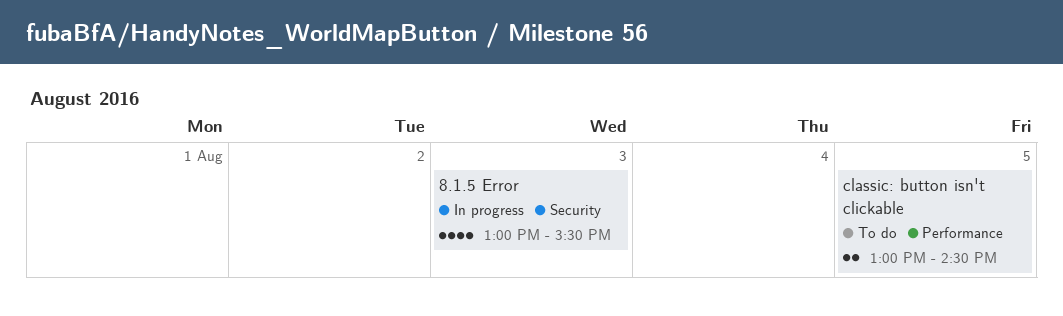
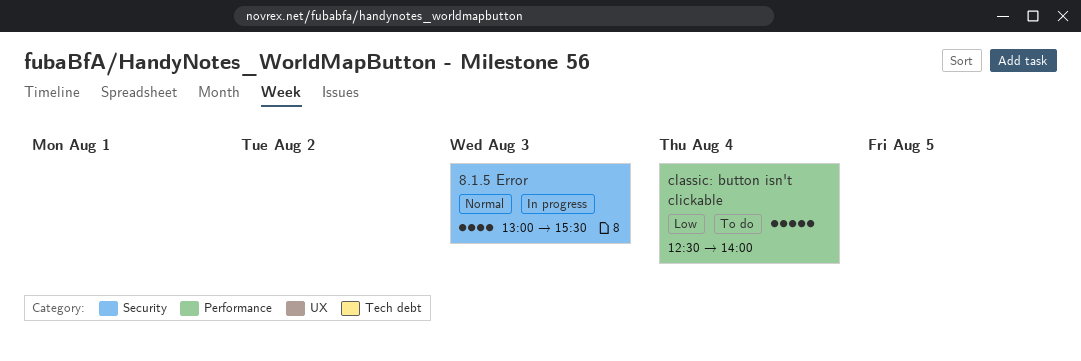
classic: button isn't clickable, estimate: 2 -> 5
classic: button isn't clickable, day: Aug 5 -> Aug 4
classic: button isn't clickable, begins: 13:00 -> 12:30
classic: button isn't clickable, ends: 14:30 -> 14:00

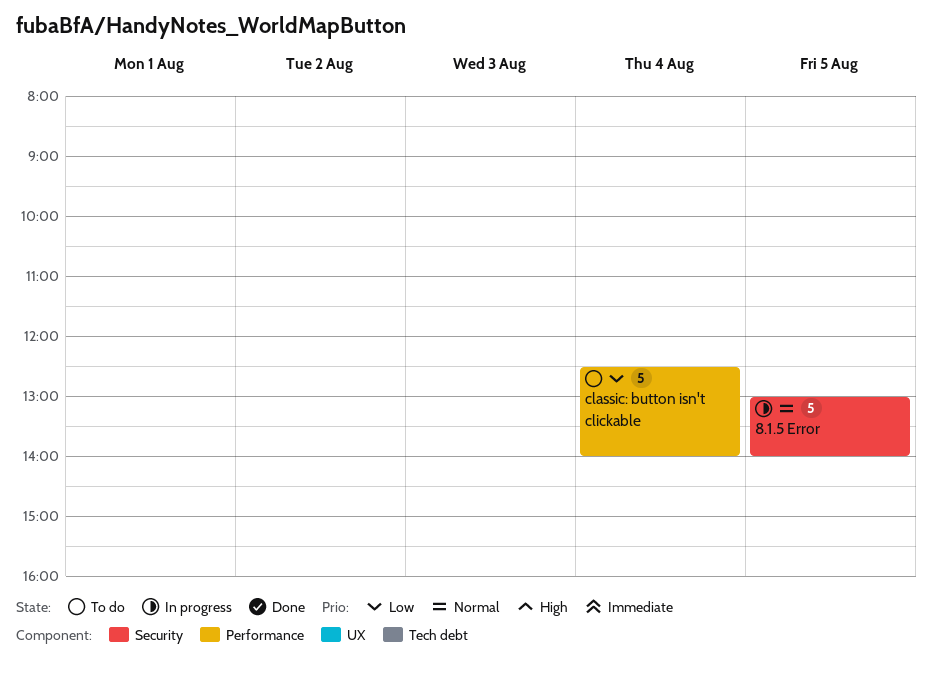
8.1.5 Error, estimate: 4 -> 5
8.1.5 Error, day: Aug 3 -> Aug 5
8.1.5 Error, ends: 15:30 -> 14:00

